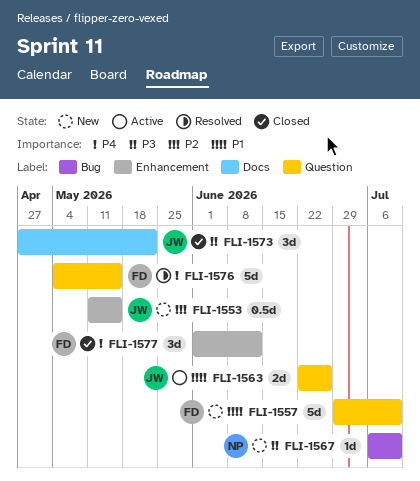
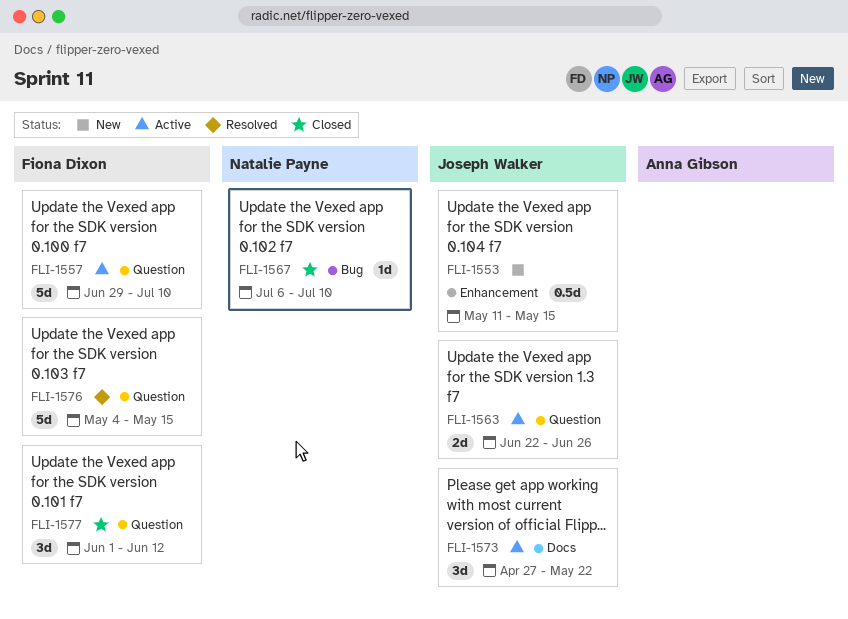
FLI-1557, status: New -> Active
FLI-1567, status: New -> Closed
FLI-1573, status: Closed -> Active
FLI-1577, label: Enhancement -> Question

